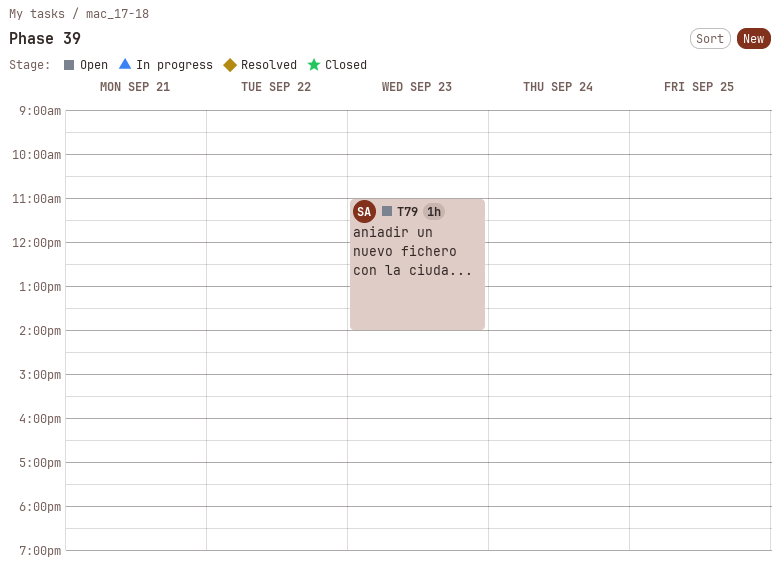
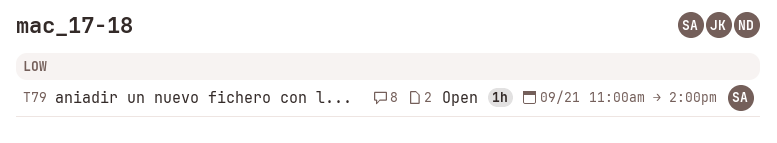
T79, day: Sep 23 -> Sep 21

